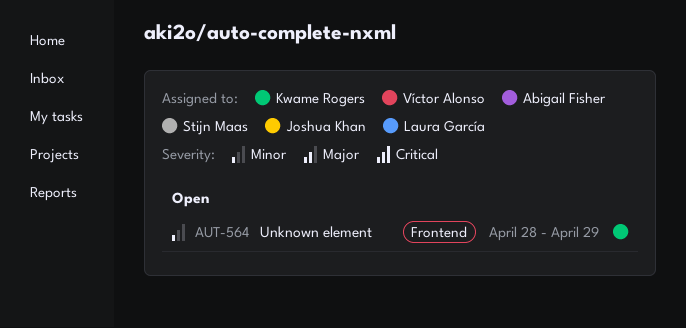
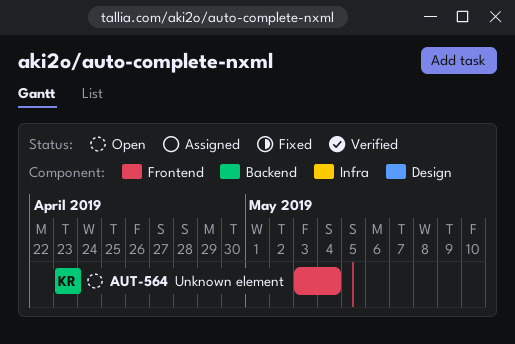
AUT-564, start: Apr 28 -> May 3
AUT-564, due: Apr 29 -> May 4

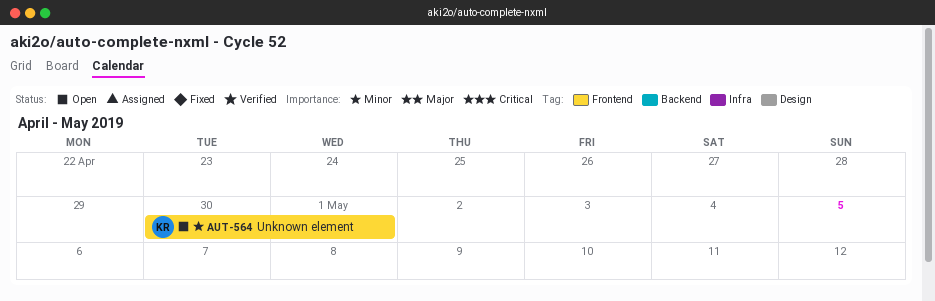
AUT-564, start: May 3 -> Apr 30
AUT-564, due: May 4 -> May 1

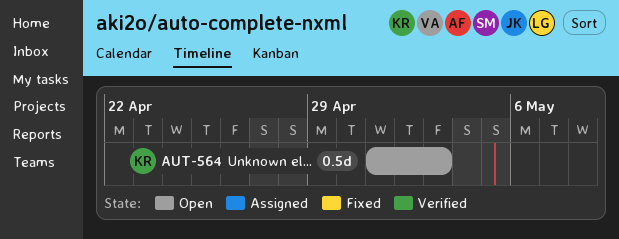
AUT-564, start: Apr 30 -> May 1
AUT-564, due: May 1 -> May 3

